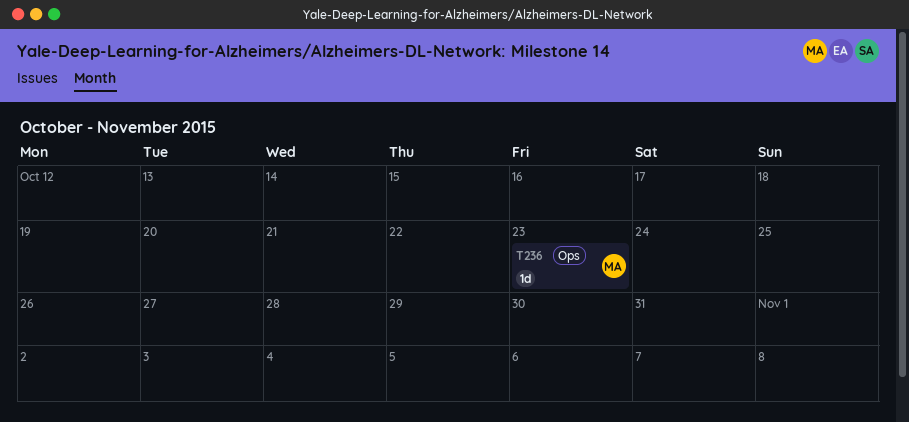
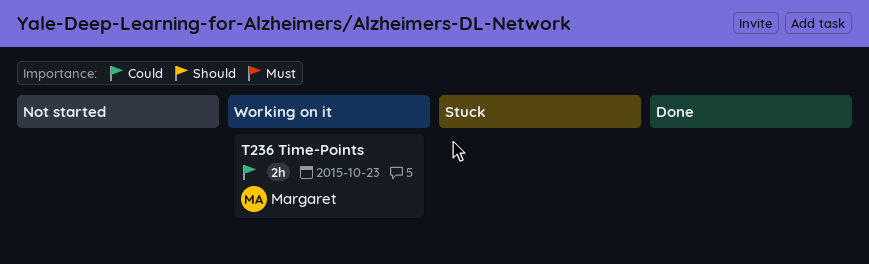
T236, estimate: 1d -> 2h

